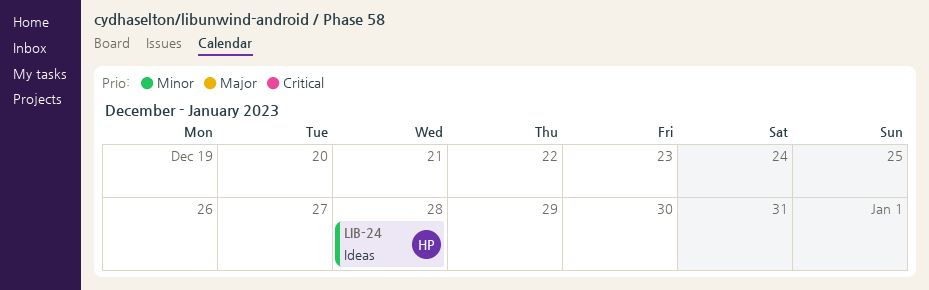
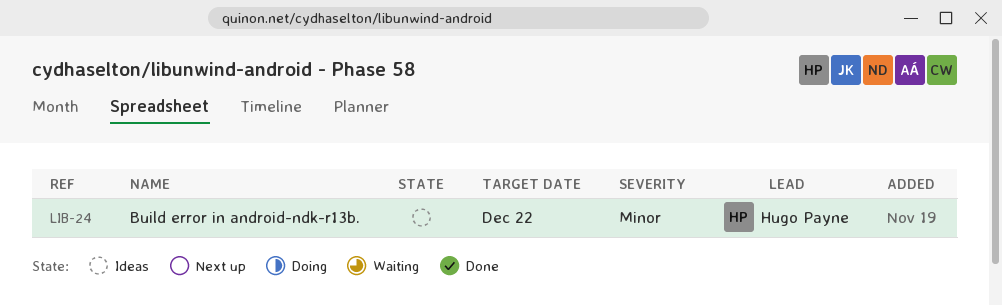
LIB-24, due: Dec 28 -> Dec 22

